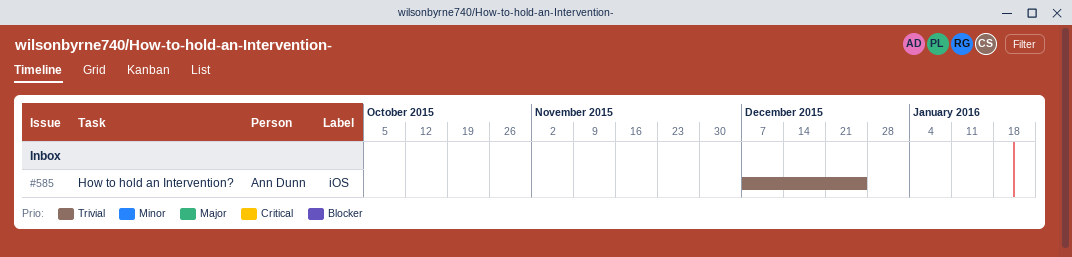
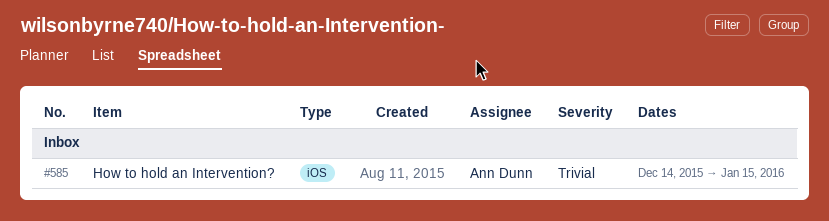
#585, start: Dec 7 -> Dec 14
#585, due: Dec 25 -> Jan 15

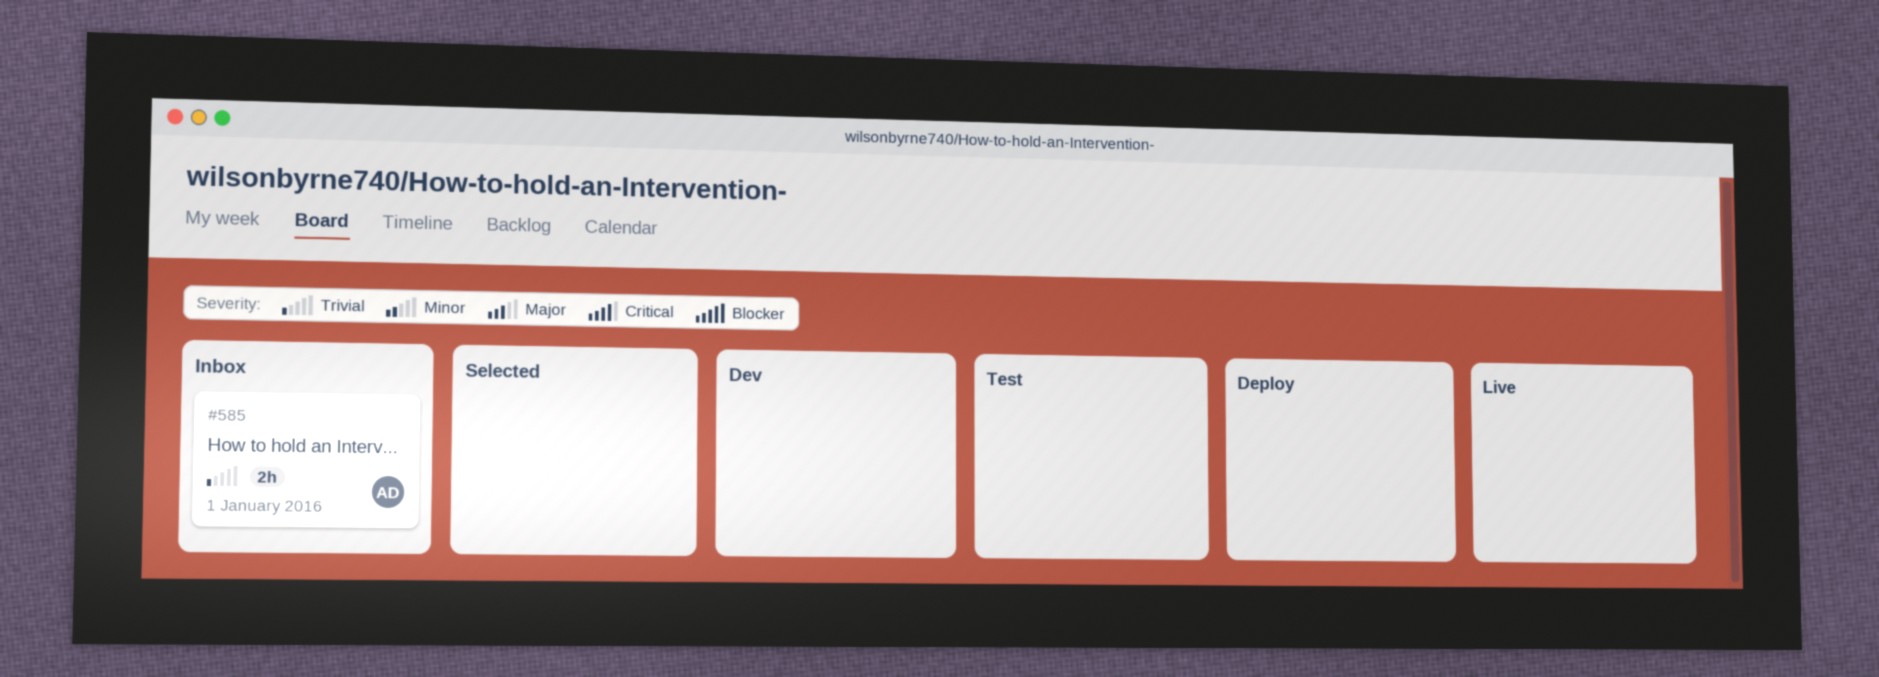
#585, due: Jan 15 -> Jan 1

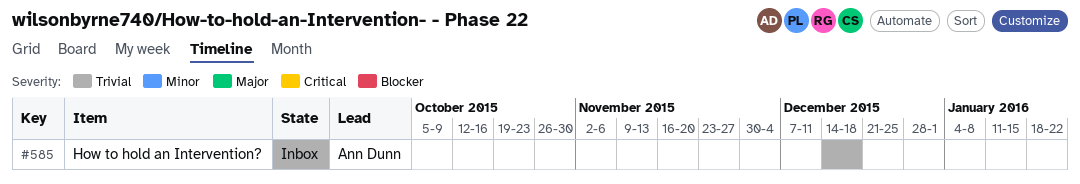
#585, due: Jan 1 -> Dec 18

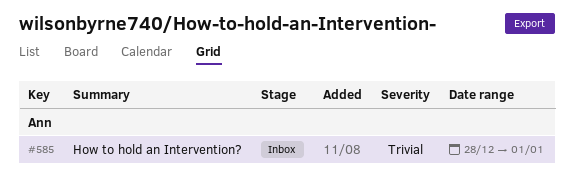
#585, start: Dec 14 -> Dec 28
#585, due: Dec 18 -> Jan 1

